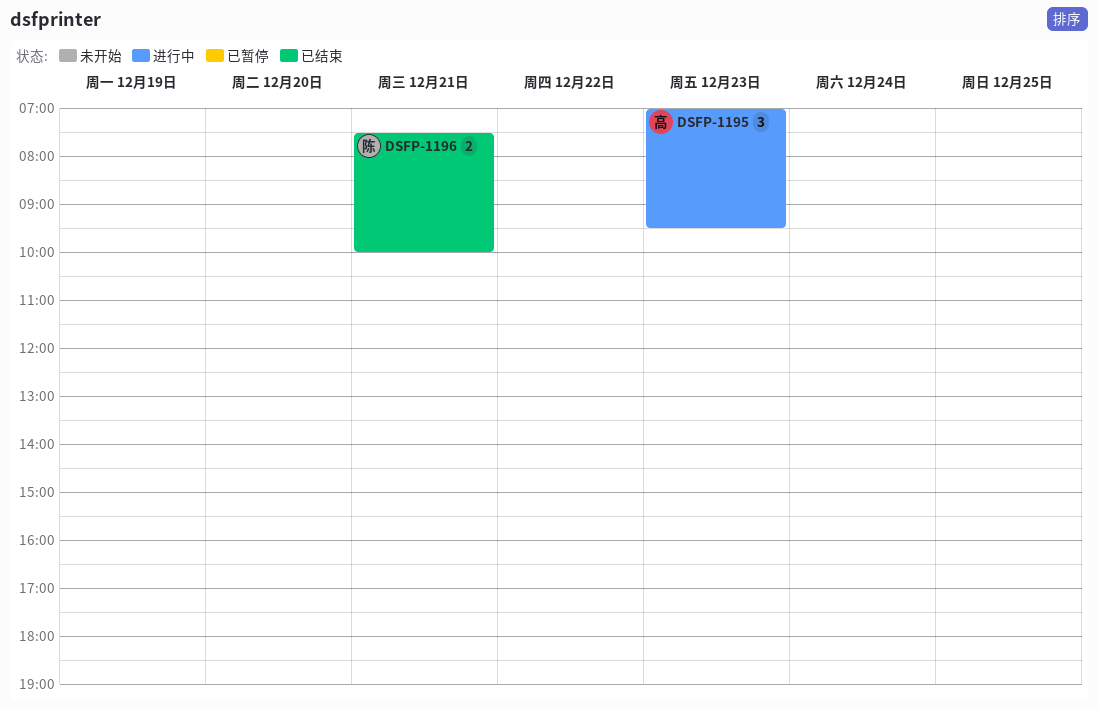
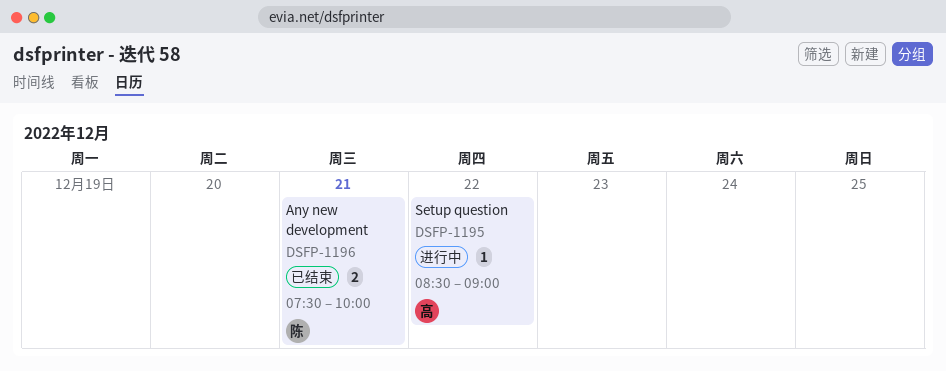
DSFP-1195, estimate: 3 -> 1
DSFP-1195, day: Dec 23 -> Dec 22
DSFP-1195, begins: 07:00 -> 08:30
DSFP-1195, ends: 09:30 -> 09:00

